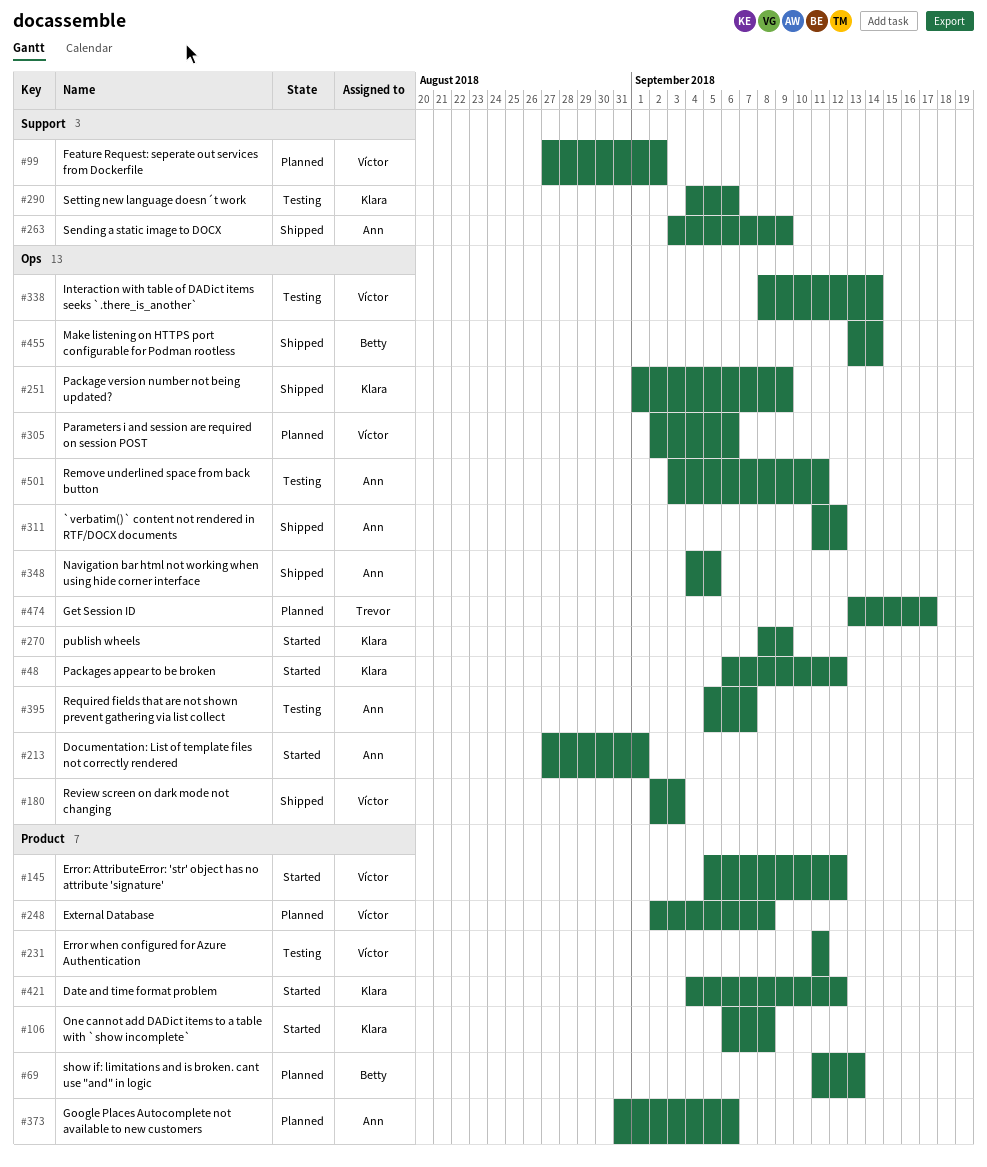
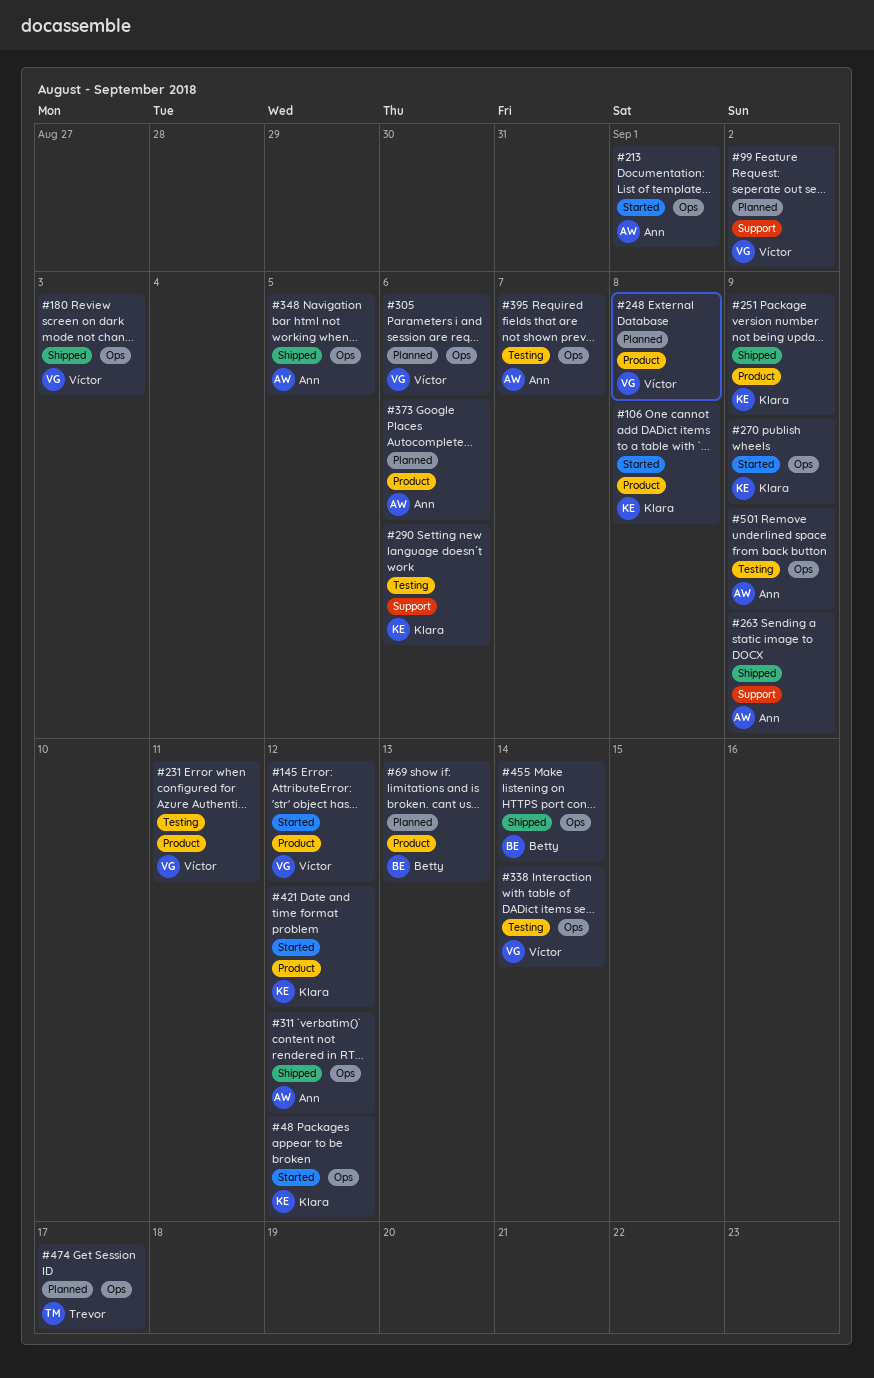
#251, label: Ops -> Product
#501, due: Sep 11 -> Sep 9

